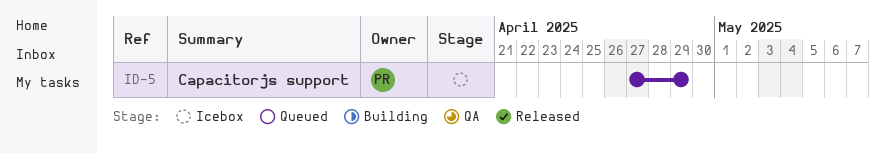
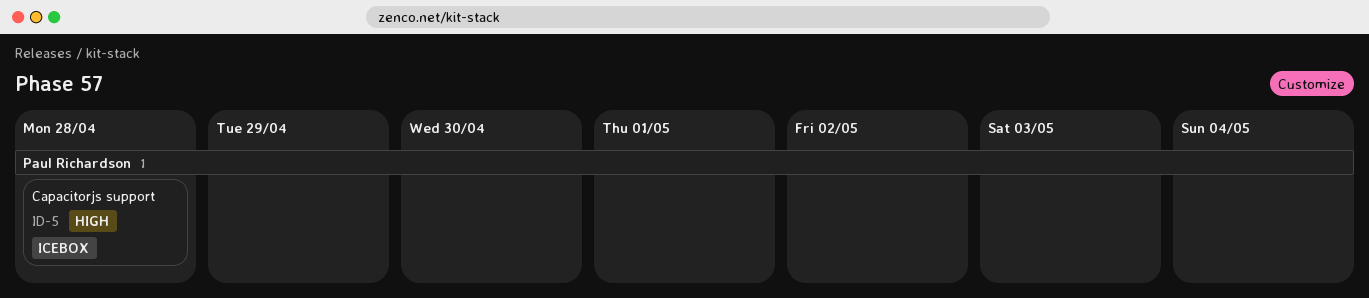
ID-5, due: Apr 29 -> Apr 28

